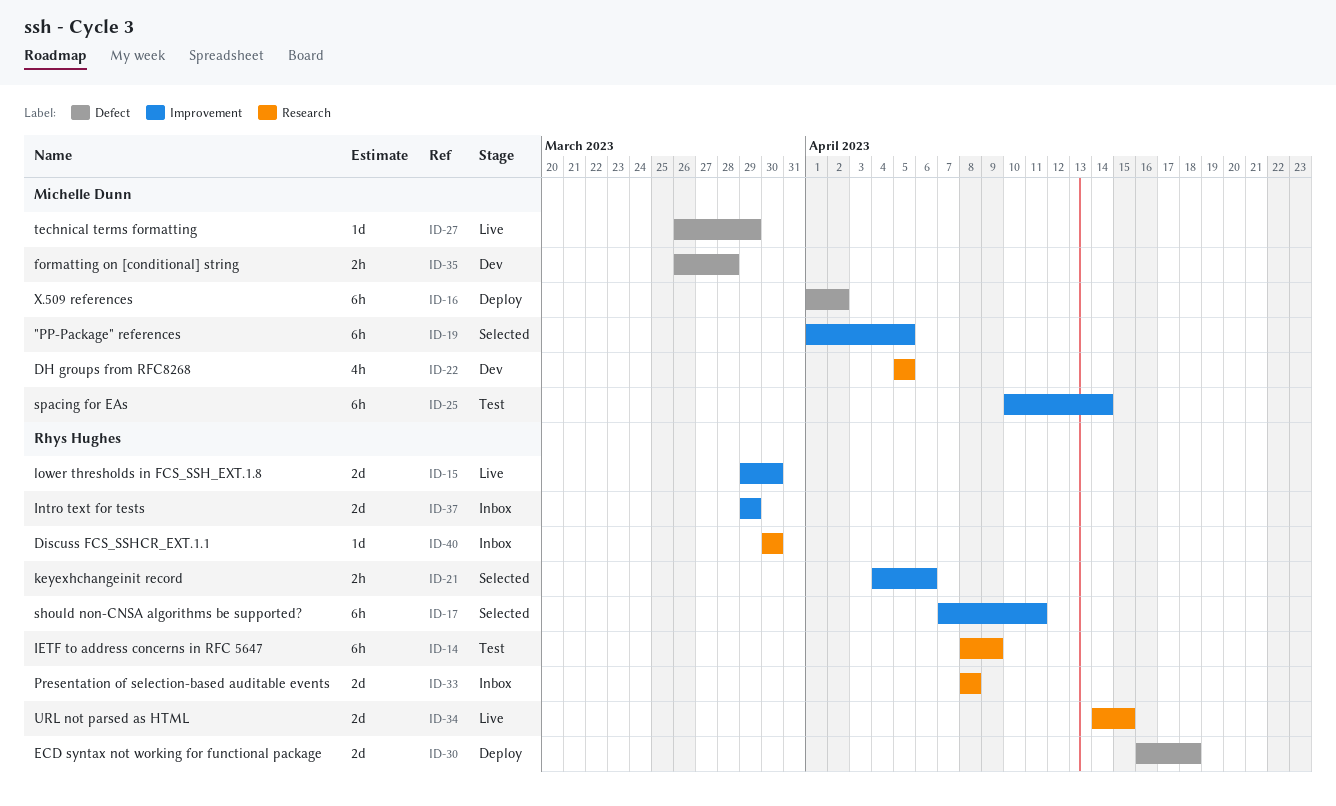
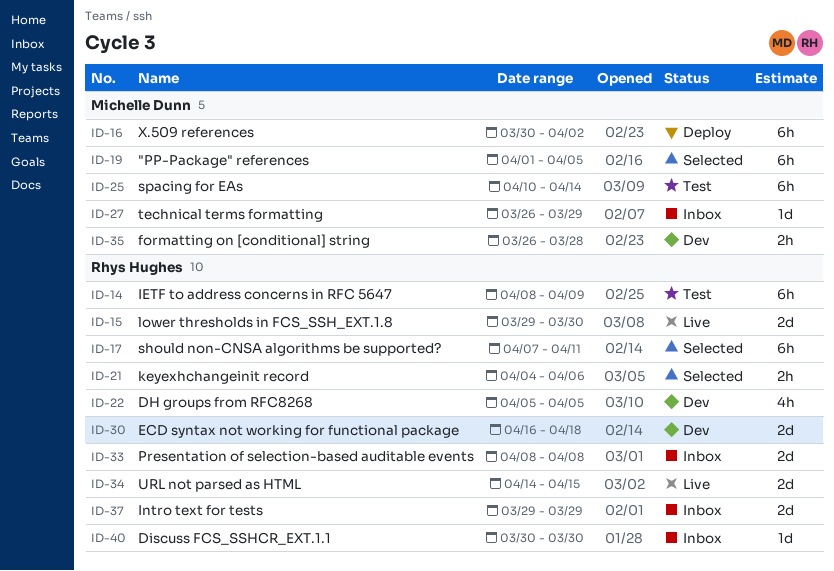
ID-16, start: Apr 1 -> Mar 30
ID-22, owner: Michelle Dunn -> Rhys Hughes
ID-27, status: Live -> Inbox
ID-30, status: Deploy -> Dev

